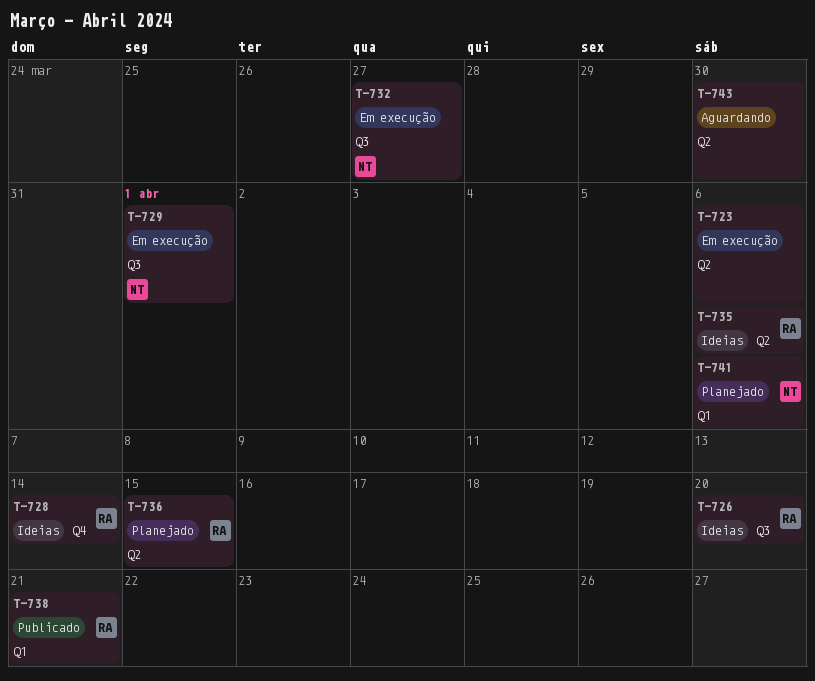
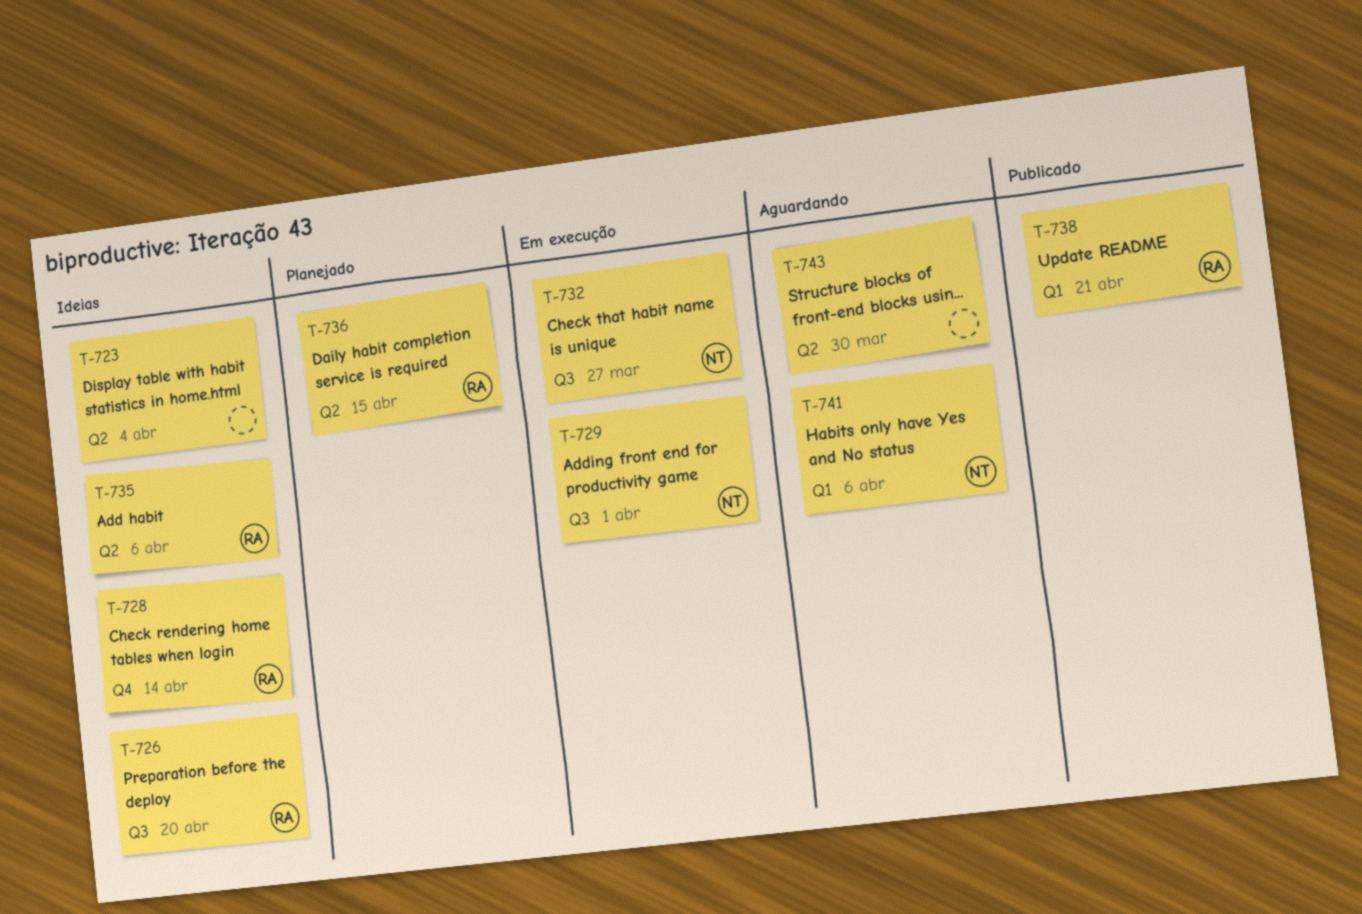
T-723, status: Em execução -> Ideias
T-723, due: Apr 6 -> Apr 4
T-741, status: Planejado -> Aguardando

